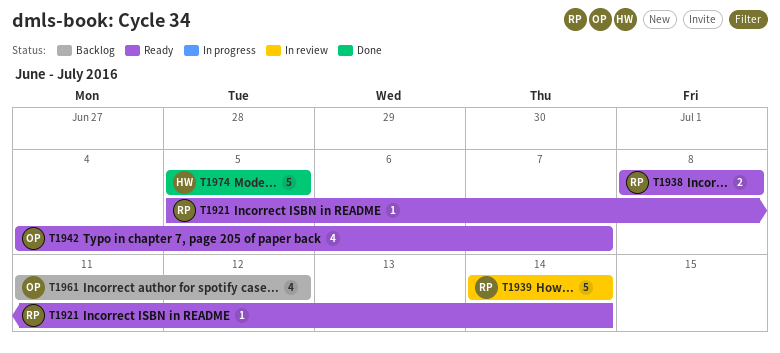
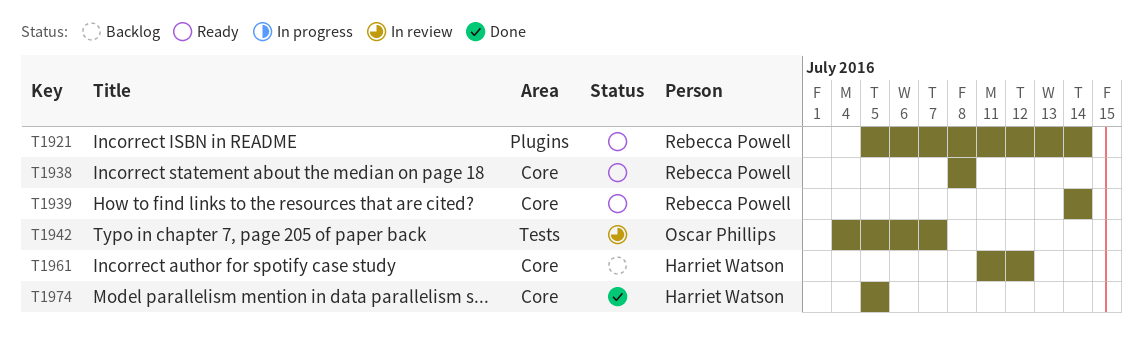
T1939, status: In review -> Ready
T1942, status: Ready -> In review
T1961, owner: Oscar Phillips -> Harriet Watson

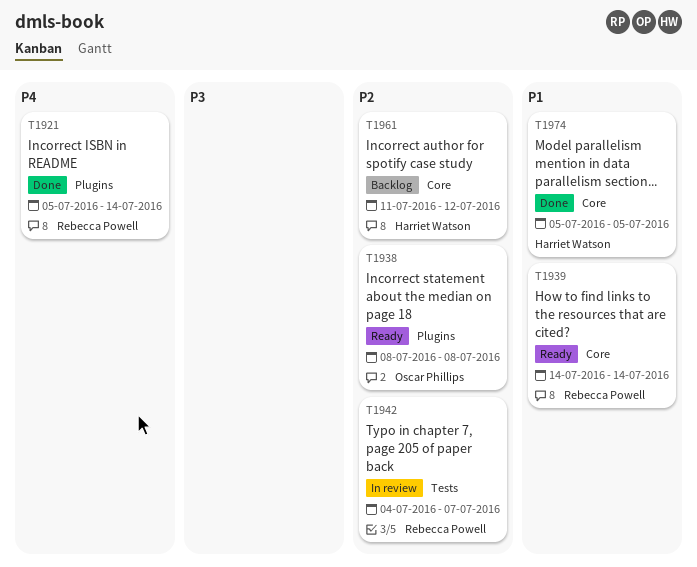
T1921, status: Ready -> Done
T1938, owner: Rebecca Powell -> Oscar Phillips
T1938, label: Core -> Plugins
T1942, owner: Oscar Phillips -> Rebecca Powell

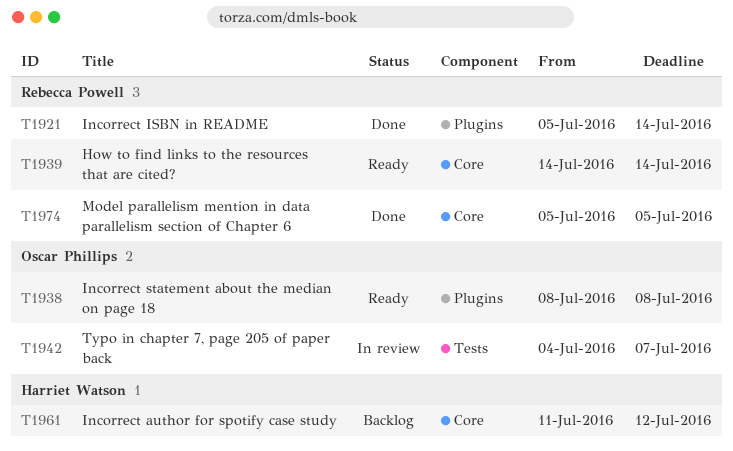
T1942, owner: Rebecca Powell -> Oscar Phillips
T1974, owner: Harriet Watson -> Rebecca Powell

